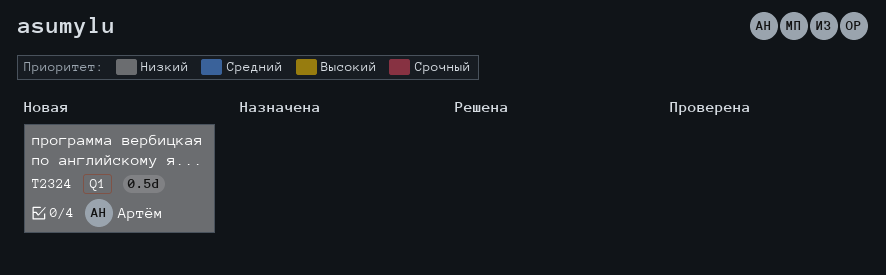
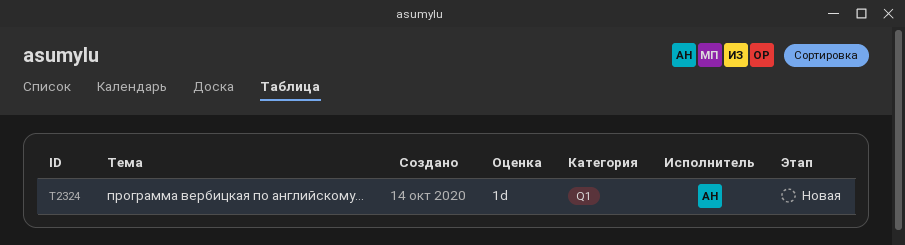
T2324, estimate: 0.5d -> 1d

